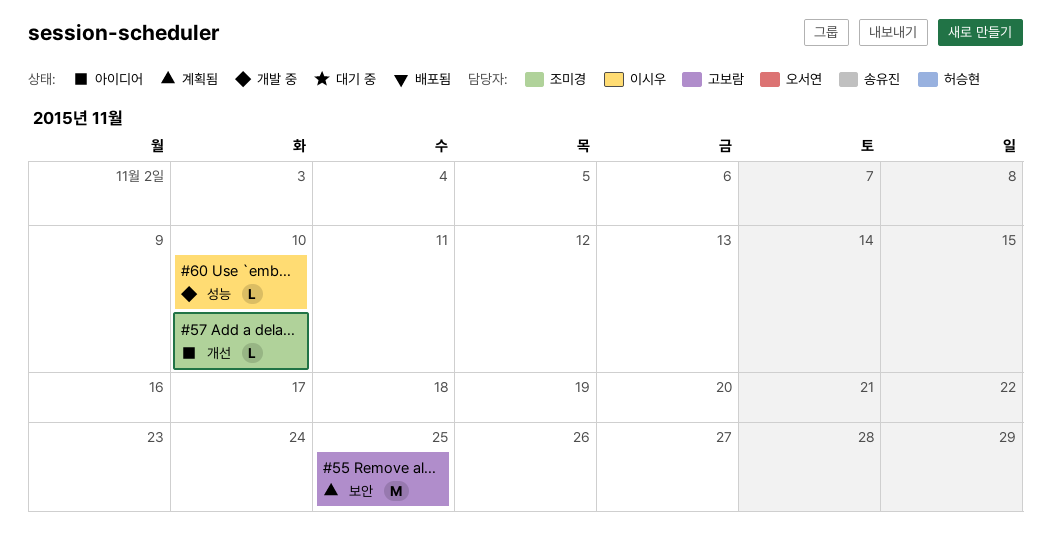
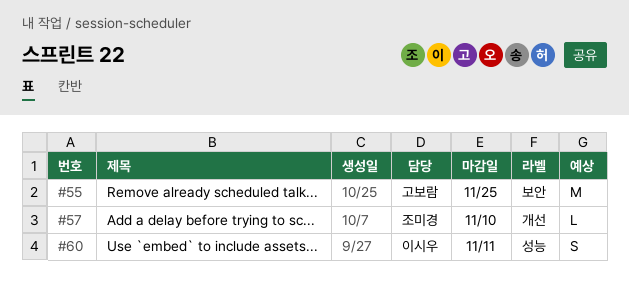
#60, estimate: L -> S
#60, due: Nov 10 -> Nov 11

